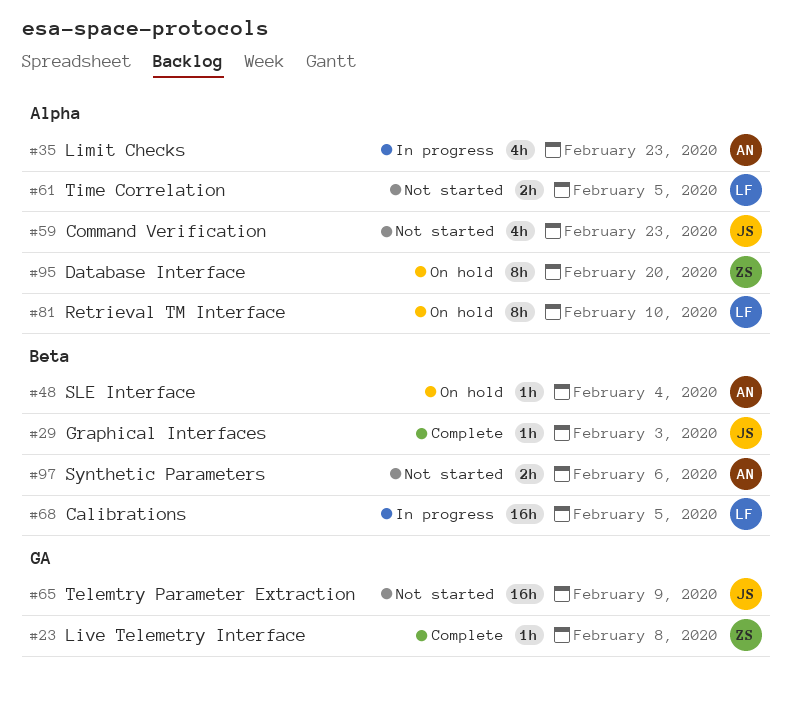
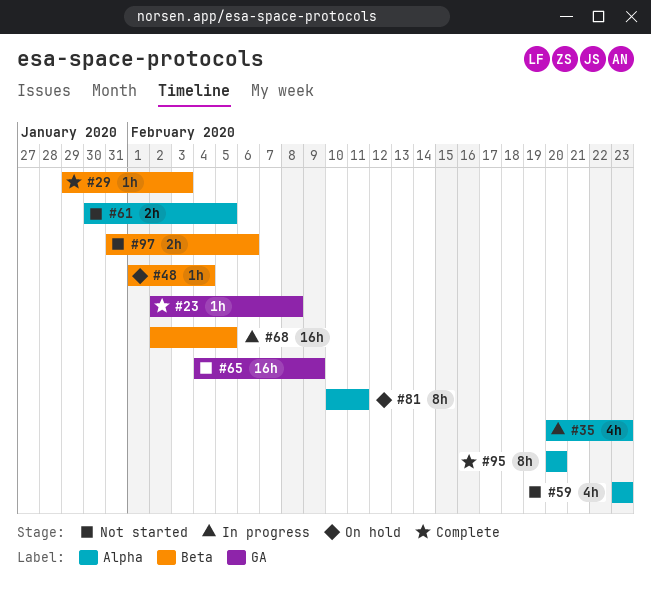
#81, due: Feb 10 -> Feb 11
#95, status: On hold -> Complete

